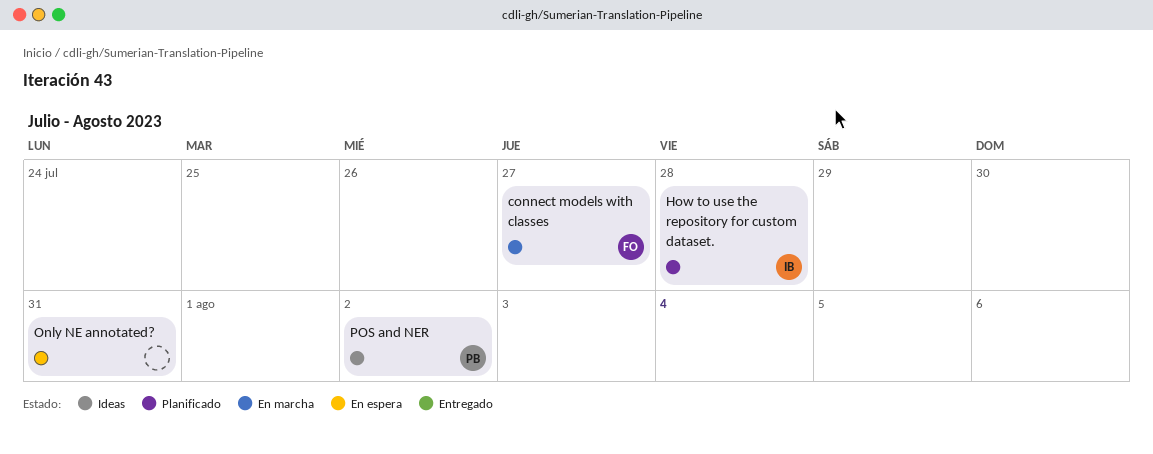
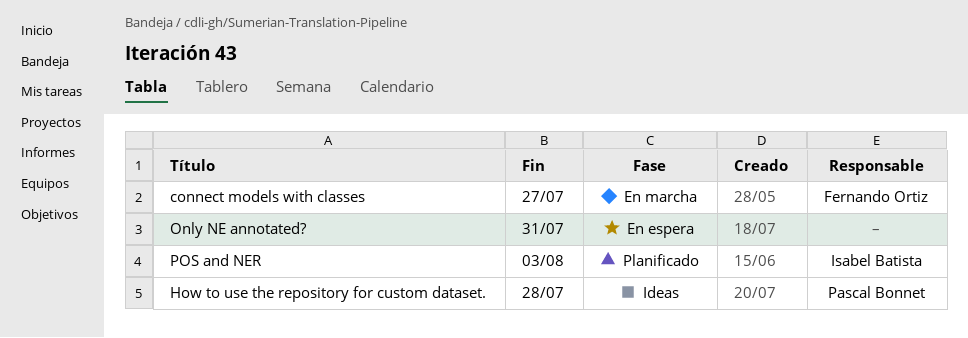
How to use the repository for custom dataset., status: Planificado -> Ideas
How to use the repository for custom dataset., owner: Isabel Batista -> Pascal Bonnet
POS and NER, status: Ideas -> Planificado
POS and NER, owner: Pascal Bonnet -> Isabel Batista
POS and NER, due: Aug 2 -> Aug 3

